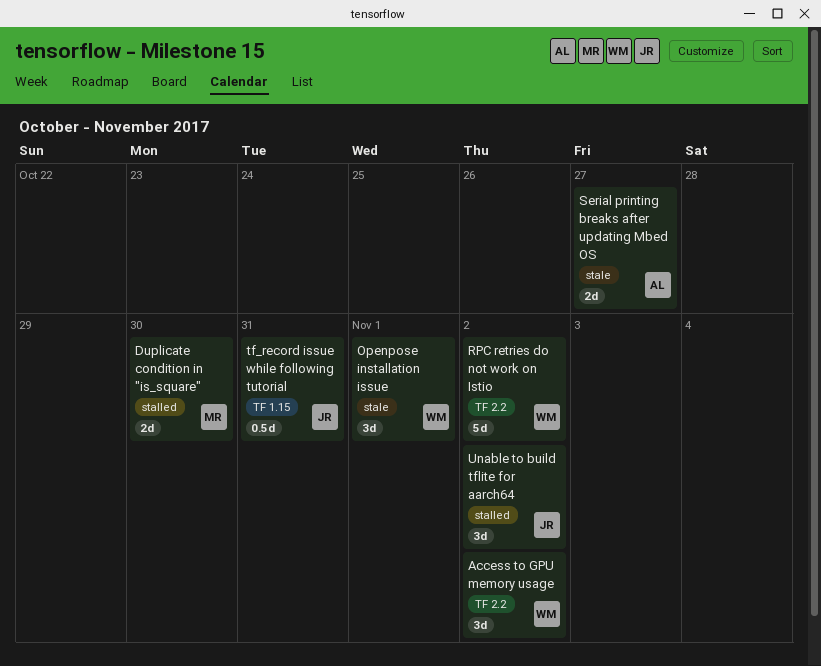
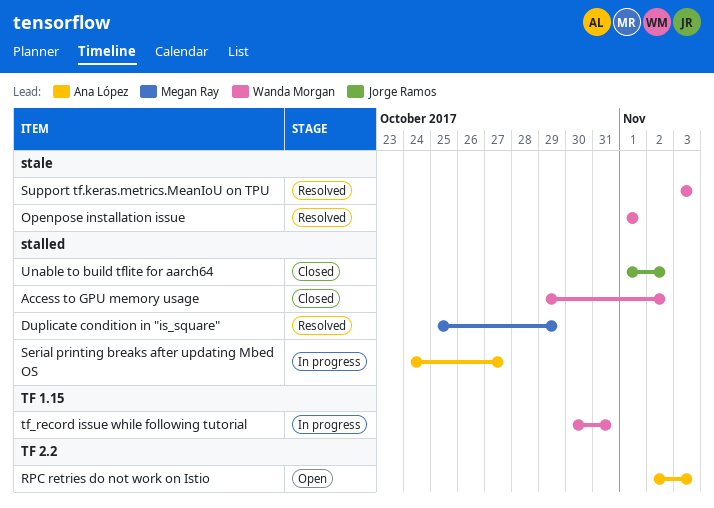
Access to GPU memory usage, label: TF 2.2 -> stalled
Duplicate condition in "is_square", due: Oct 30 -> Oct 29
RPC retries do not work on Istio, owner: Wanda Morgan -> Ana López
RPC retries do not work on Istio, due: Nov 2 -> Nov 3
Serial printing breaks after updating Mbed OS, label: stale -> stalled
Support tf.keras.metrics.MeanIoU on TPU: none -> present
tf_record issue while following tutorial, owner: Jorge Ramos -> Wanda Morgan

